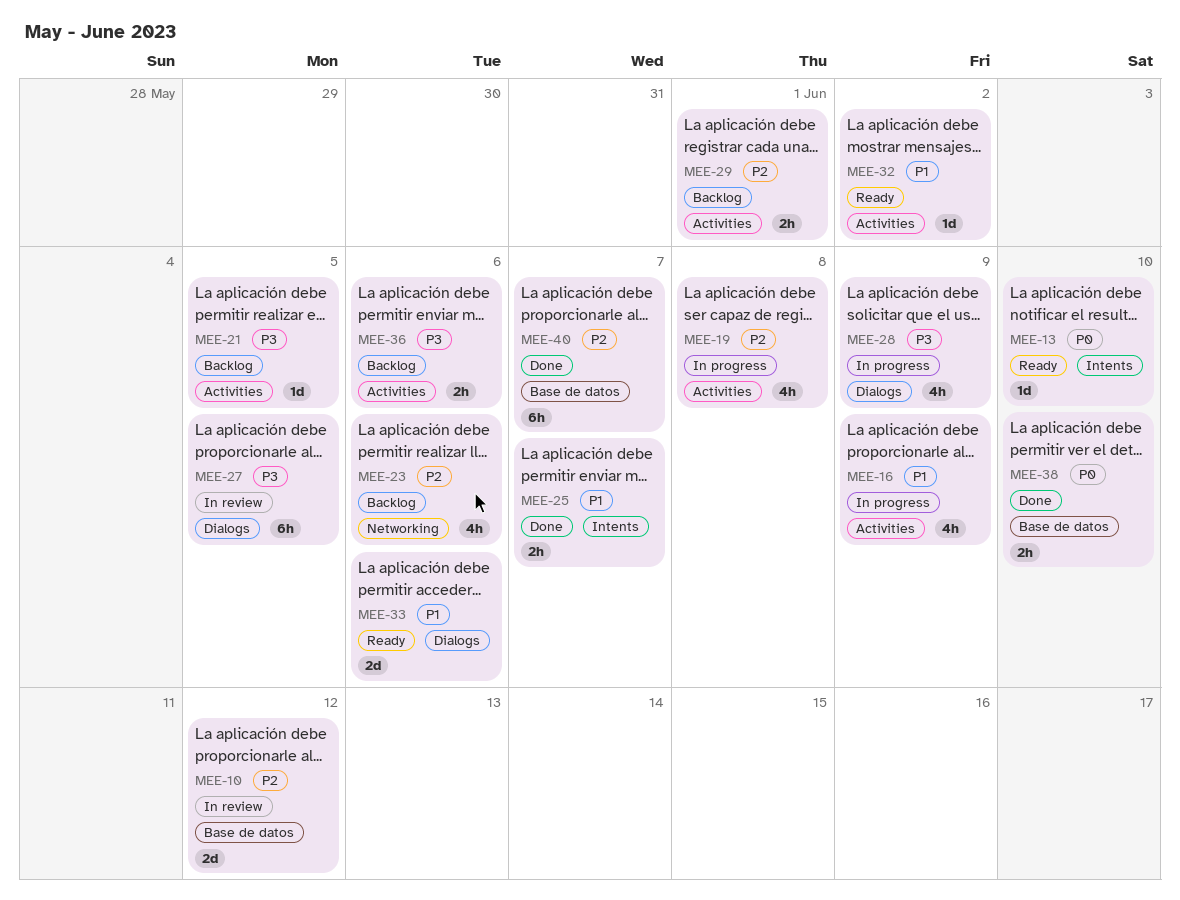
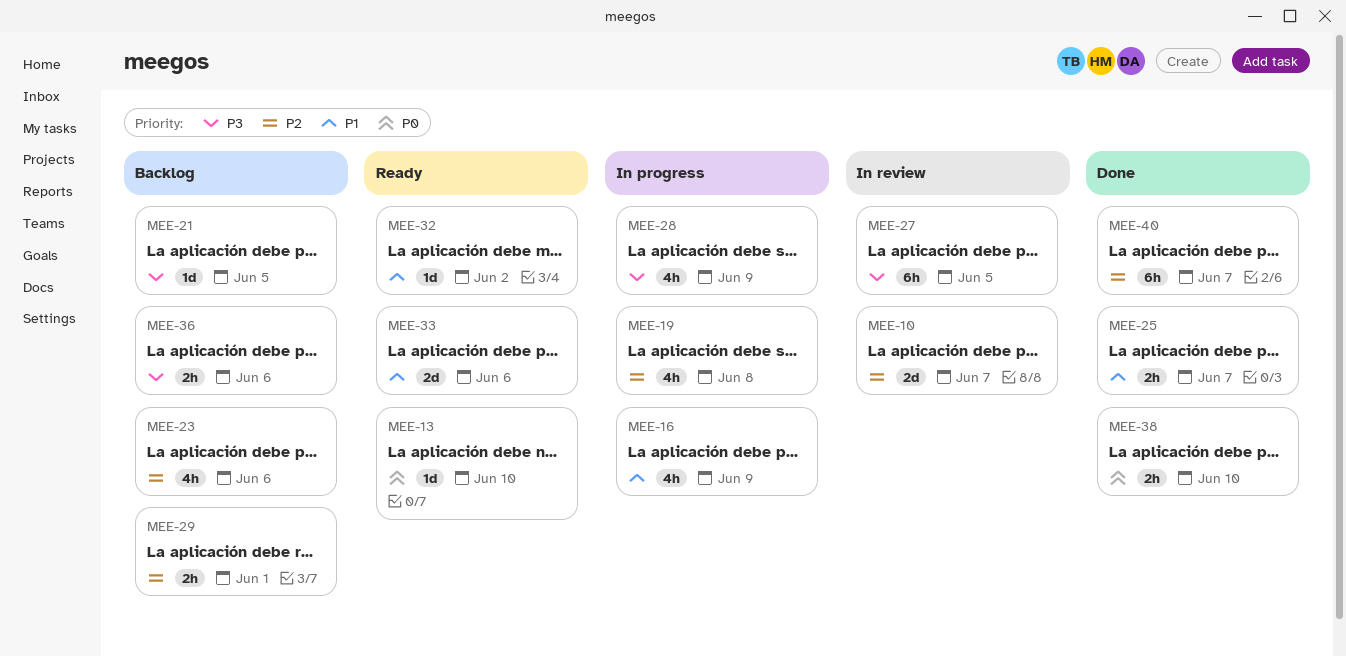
MEE-10, due: Jun 12 -> Jun 7

